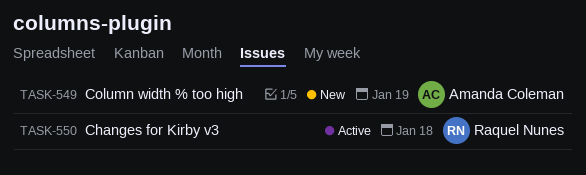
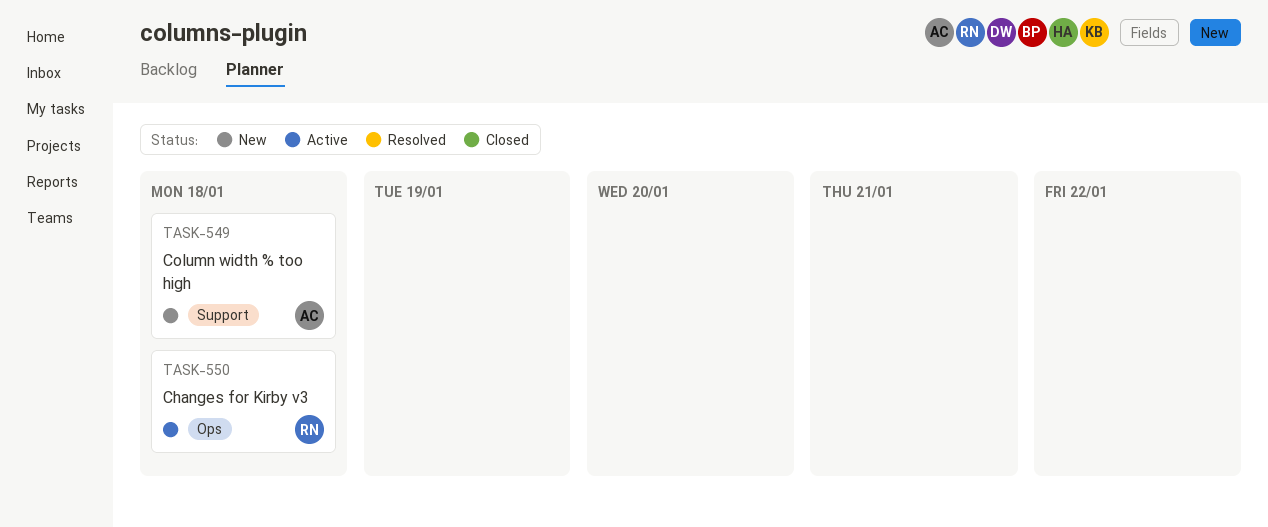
TASK-549, due: Jan 19 -> Jan 18

